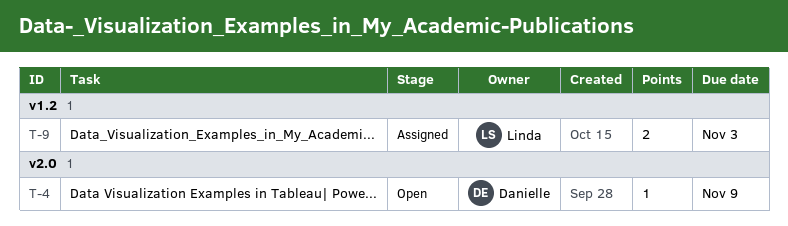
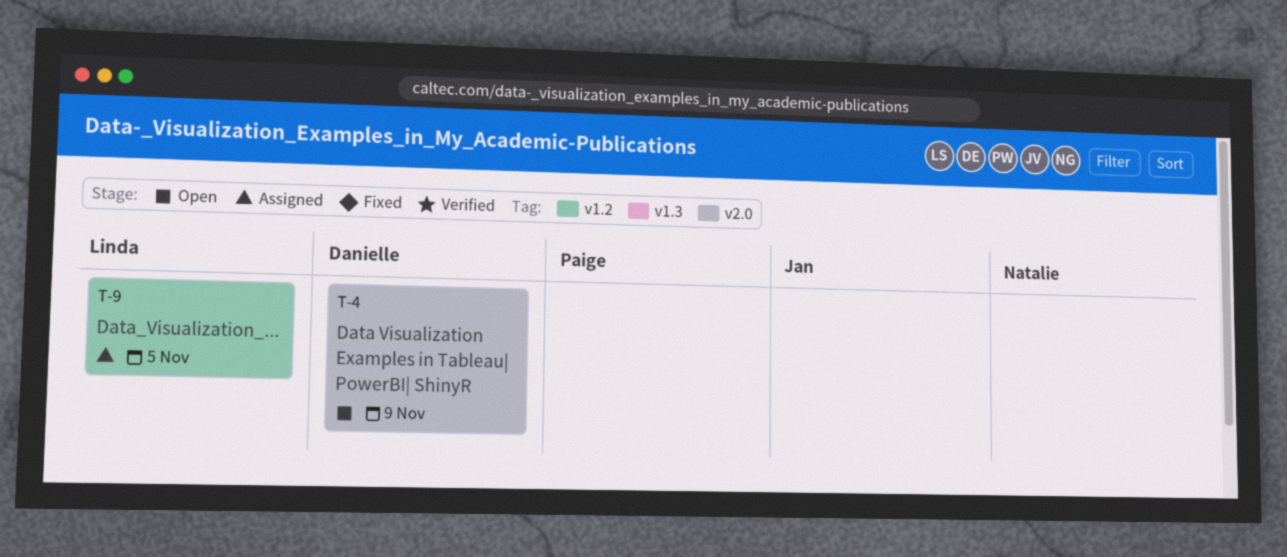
T-9, due: Nov 3 -> Nov 5

